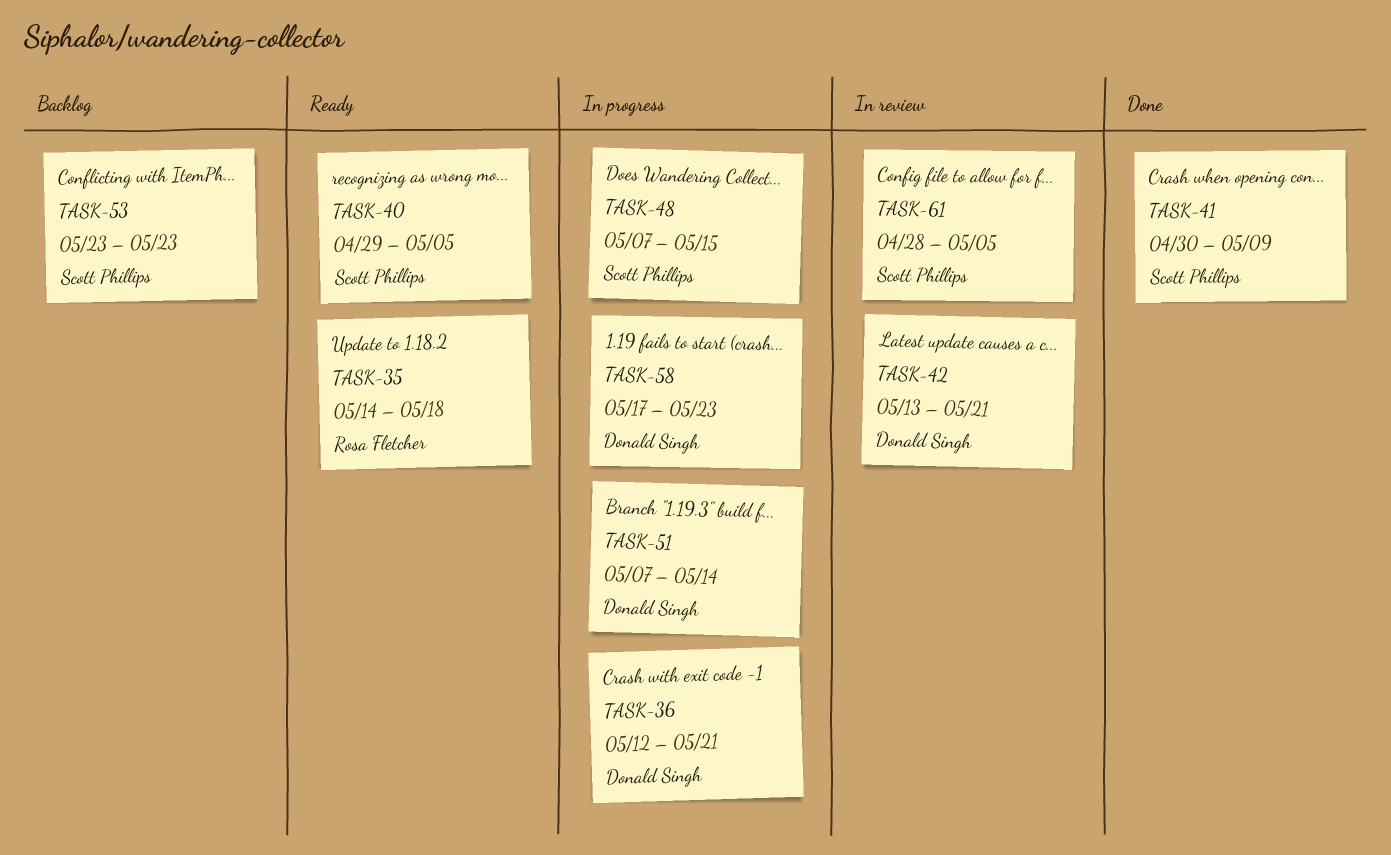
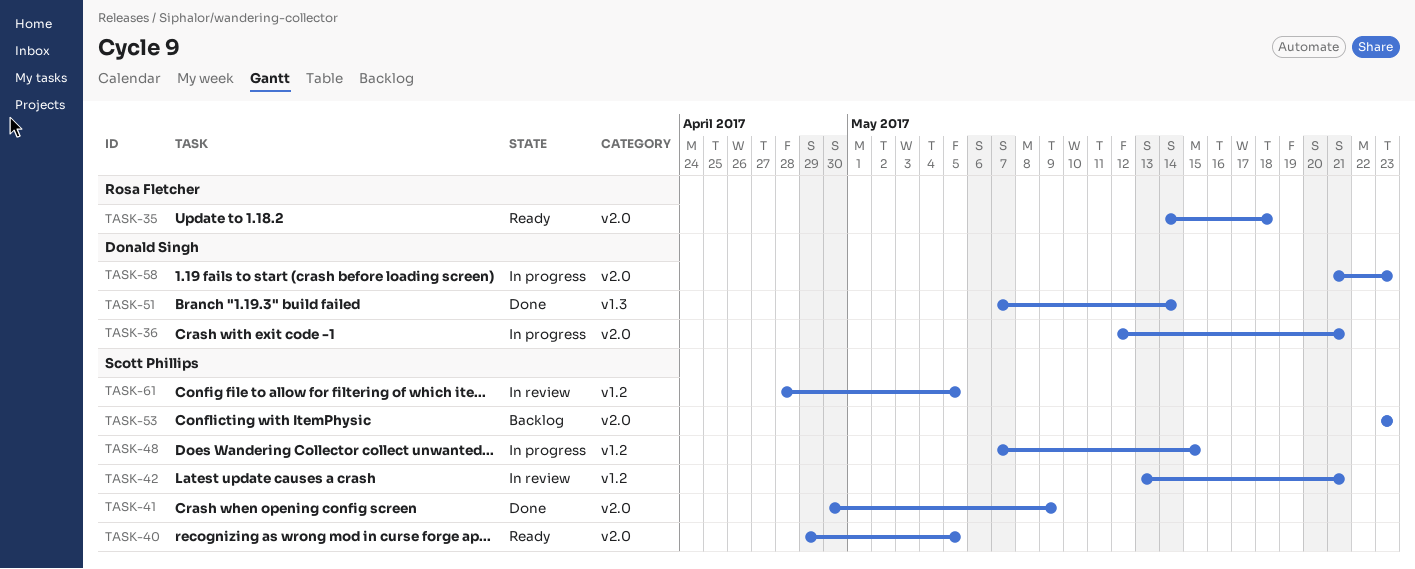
TASK-42, owner: Donald Singh -> Scott Phillips
TASK-51, status: In progress -> Done
TASK-58, start: May 17 -> May 21

